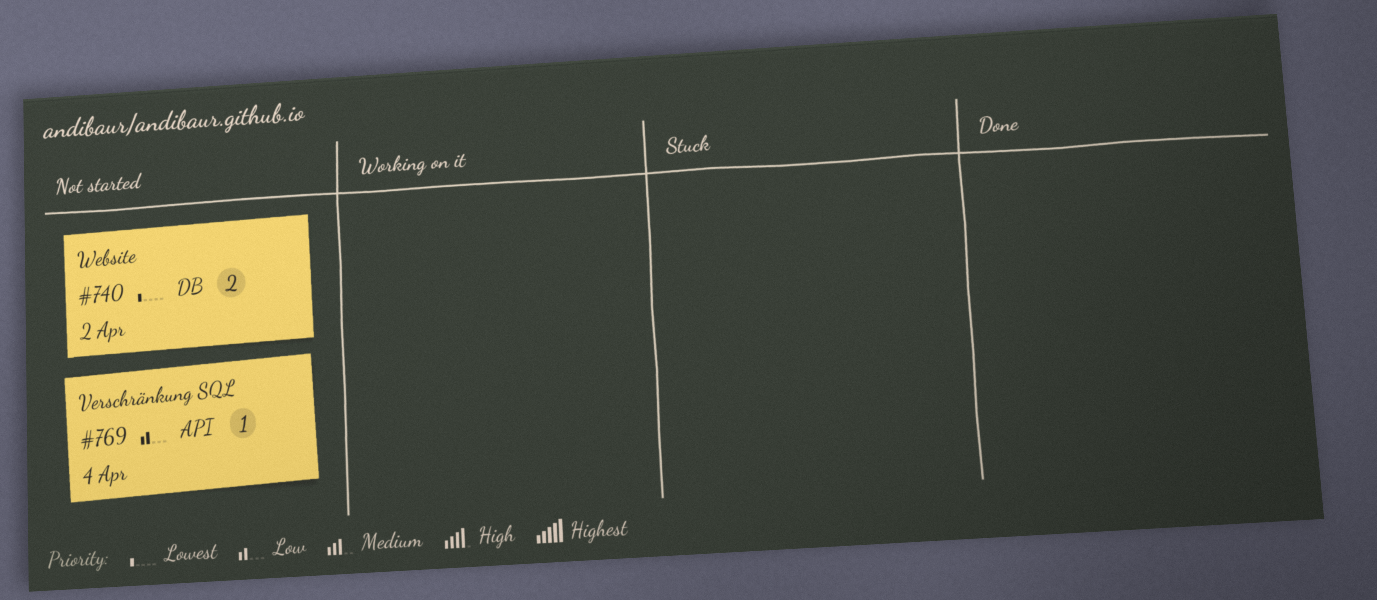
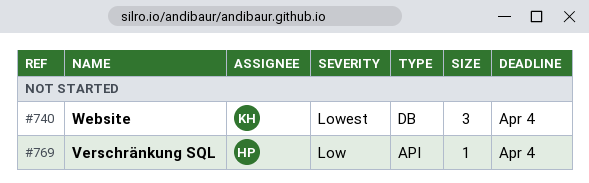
#740, estimate: 2 -> 3
#740, due: Apr 2 -> Apr 4

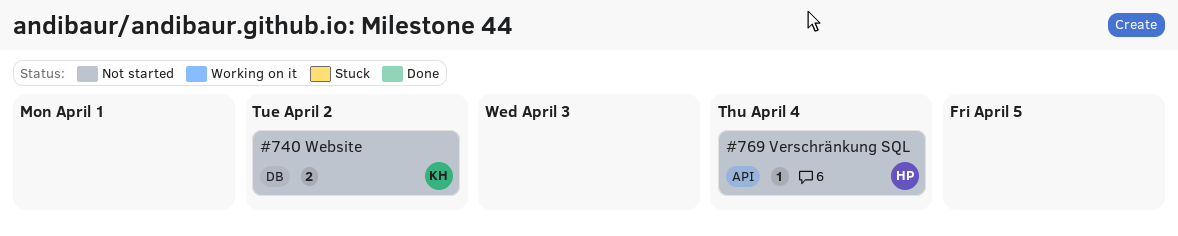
#740, estimate: 3 -> 2
#740, due: Apr 4 -> Apr 2

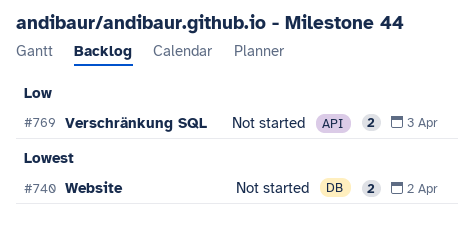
#769, estimate: 1 -> 2
#769, due: Apr 4 -> Apr 3

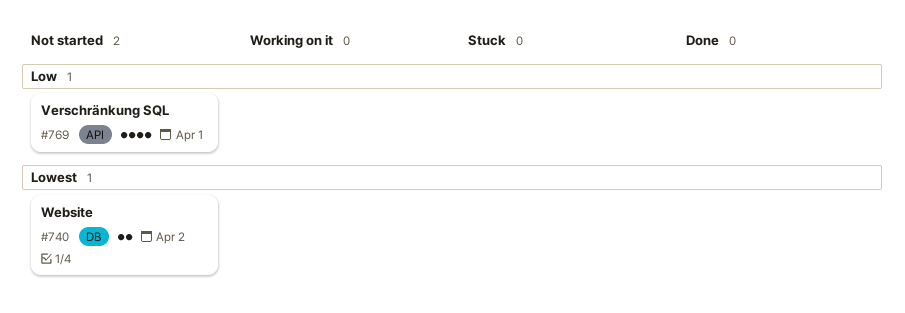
#769, estimate: 2 -> 4
#769, due: Apr 3 -> Apr 1

